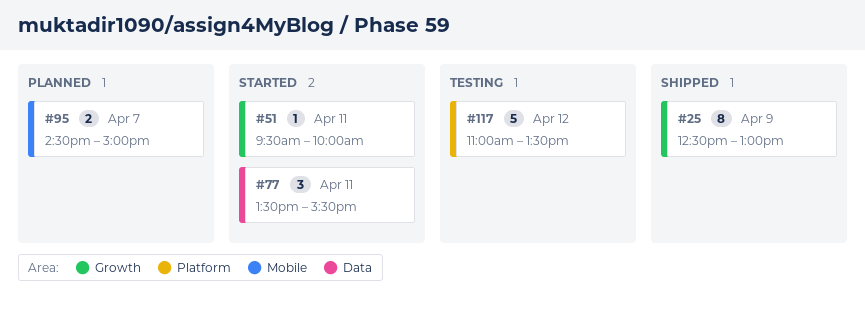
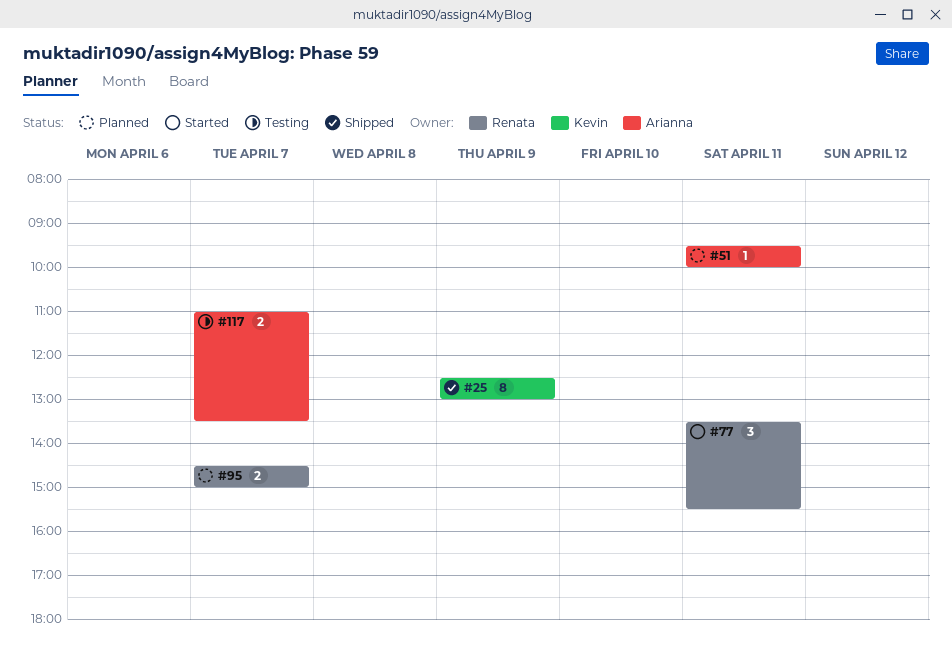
#51, status: Started -> Planned
#117, estimate: 5 -> 2
#117, day: Apr 12 -> Apr 7

